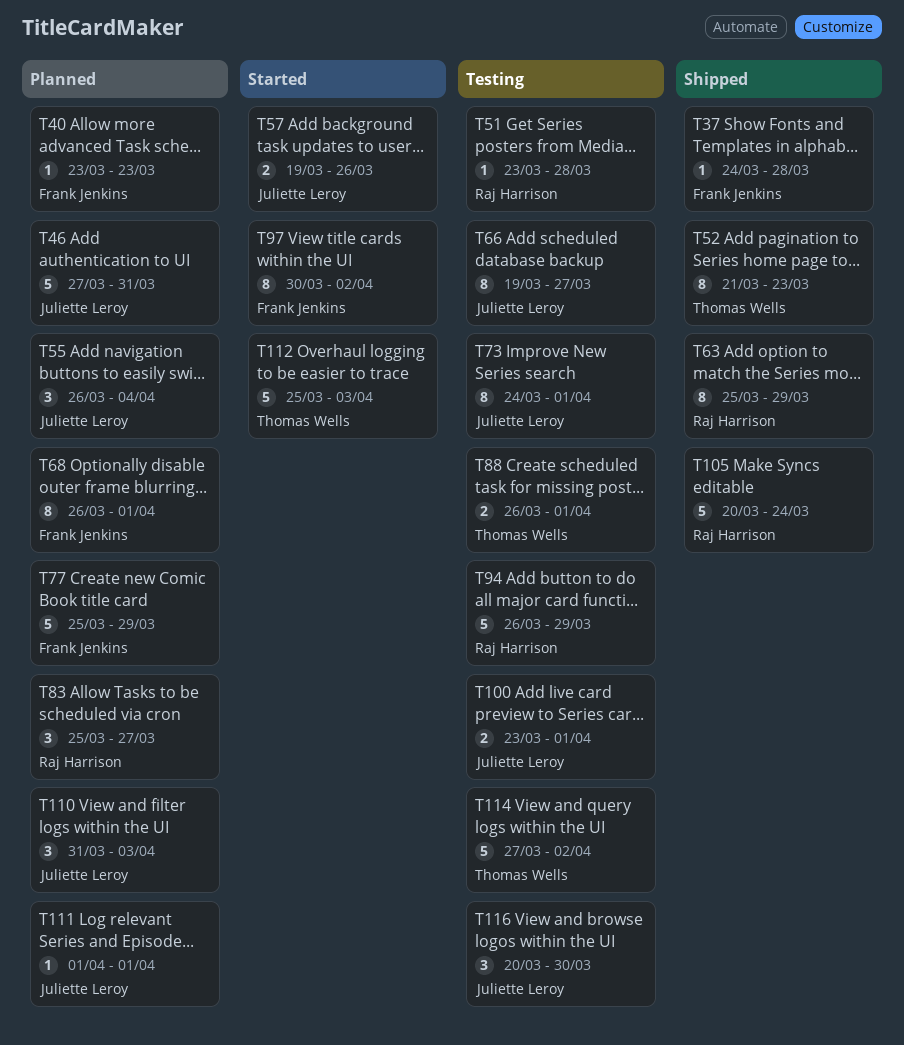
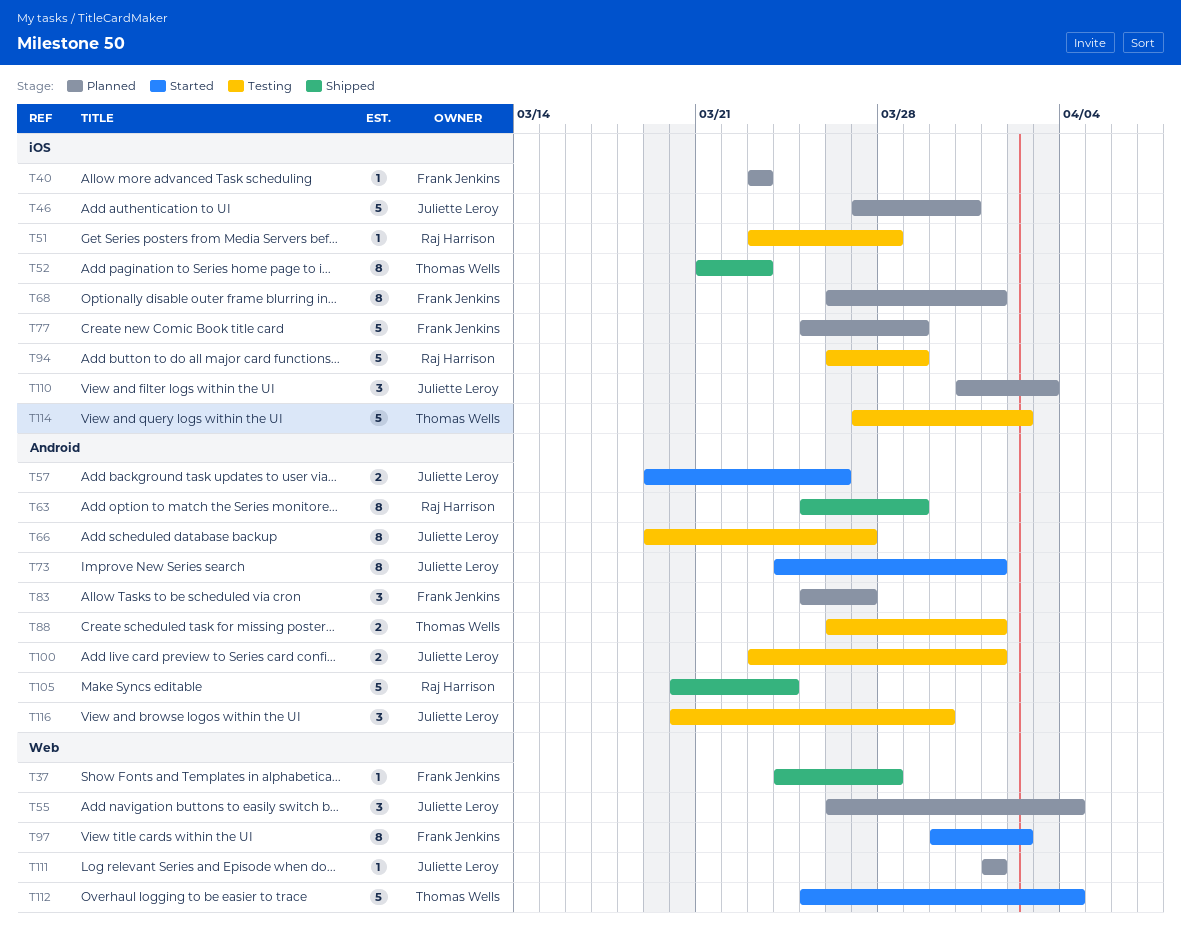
T73, status: Testing -> Started
T83, owner: Raj Harrison -> Frank Jenkins
T112, due: Apr 3 -> Apr 4

